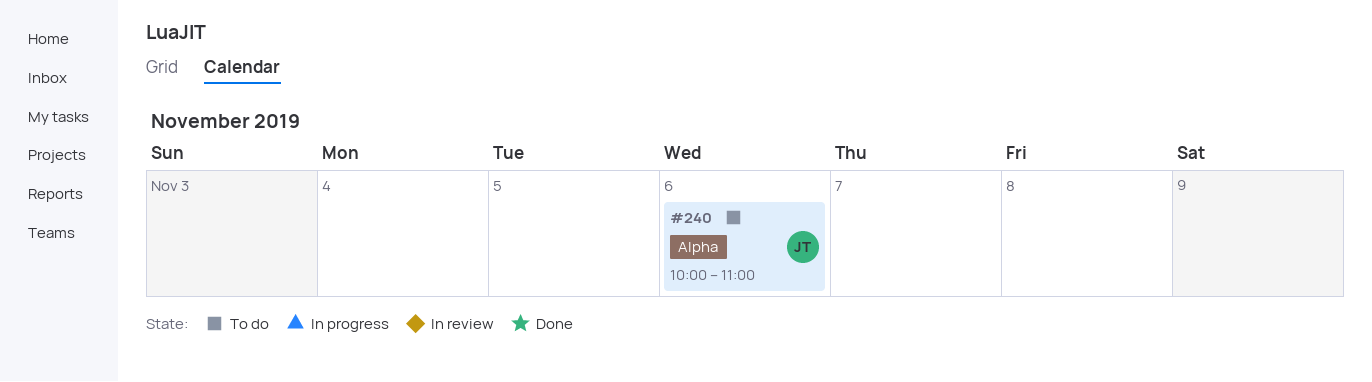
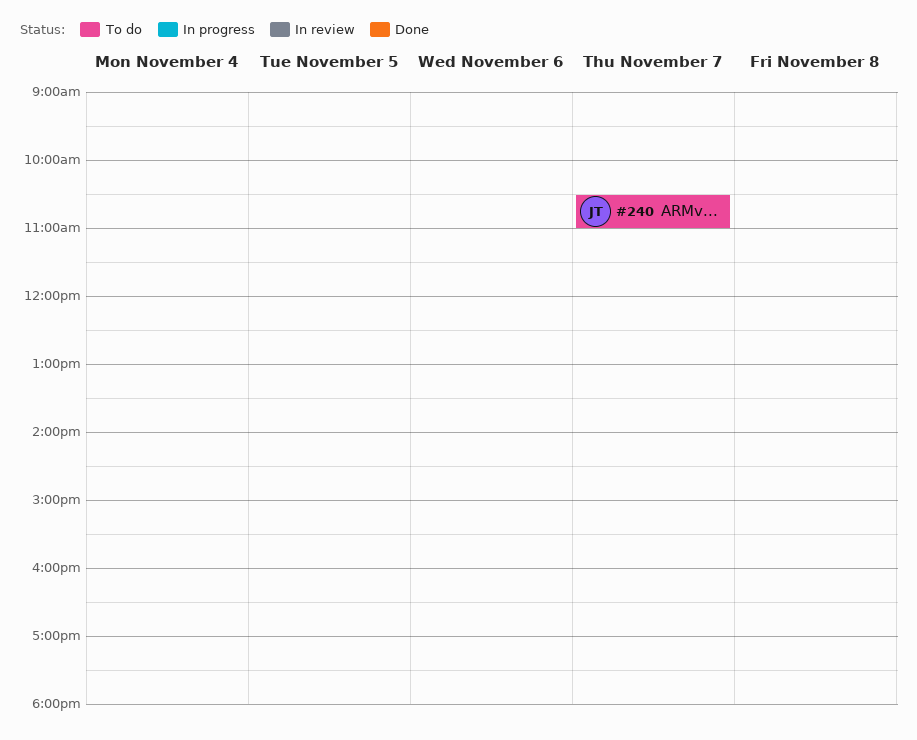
#240, day: Nov 6 -> Nov 7
#240, begins: 10:00 -> 10:30

